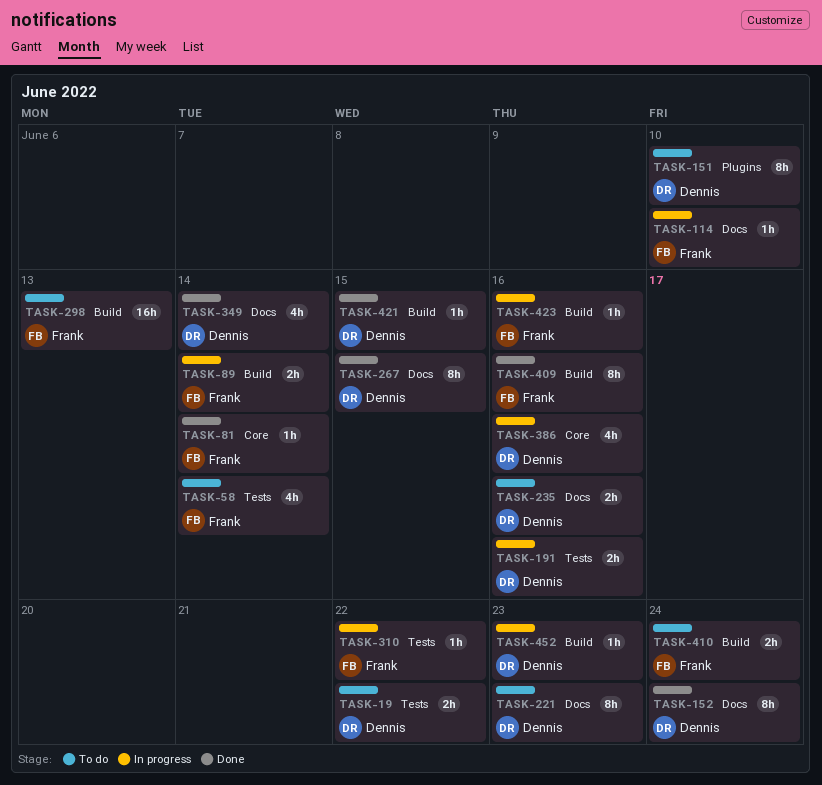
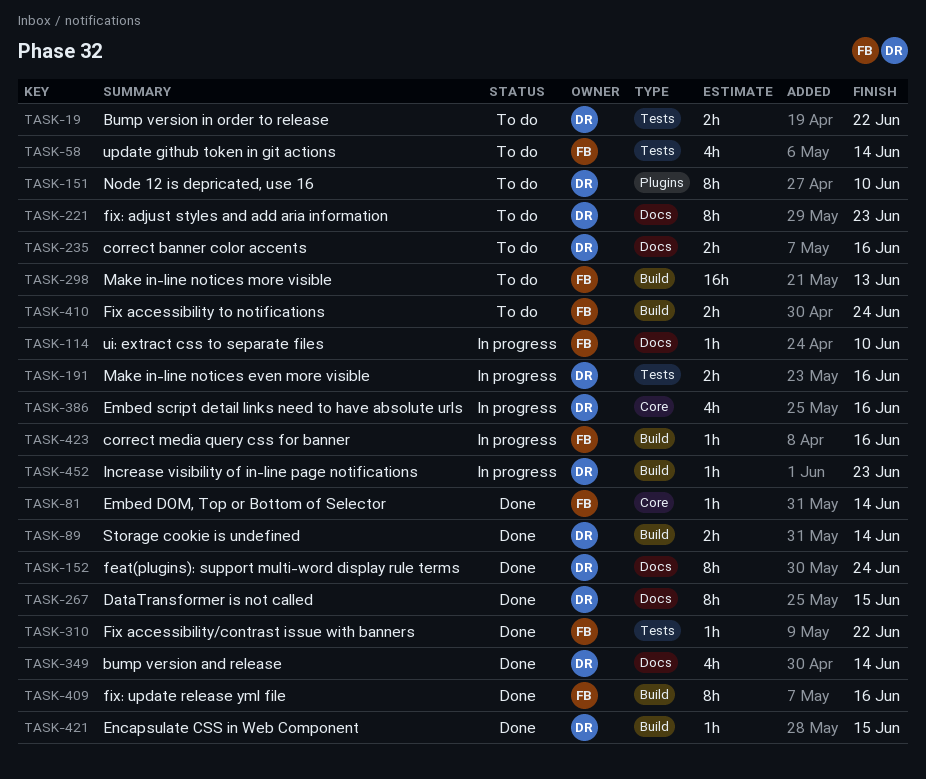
TASK-89, status: In progress -> Done
TASK-89, owner: Frank -> Dennis
TASK-310, status: In progress -> Done

